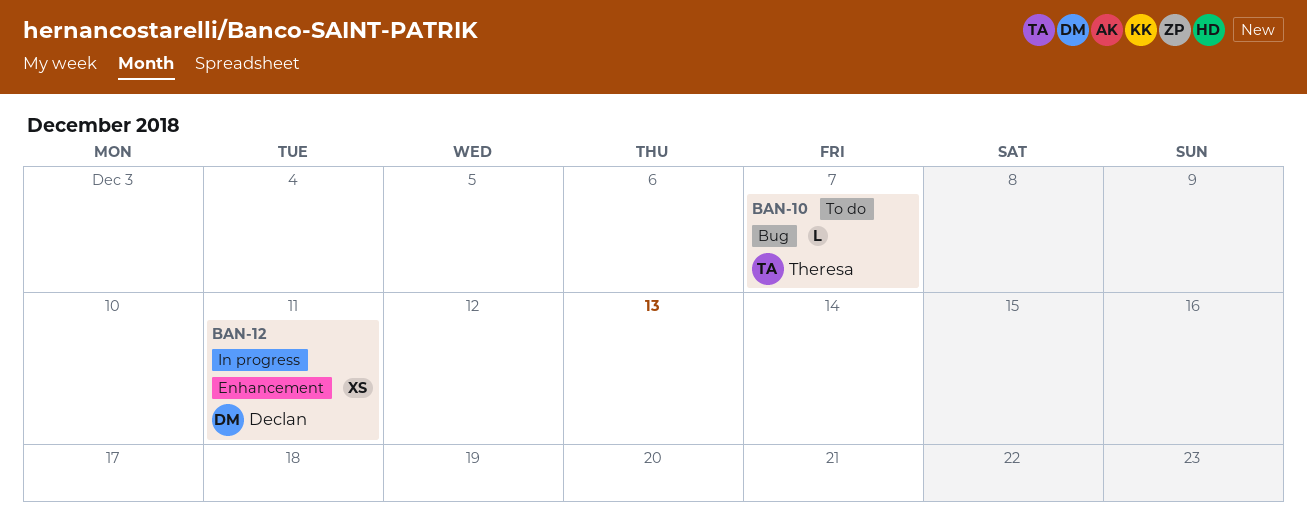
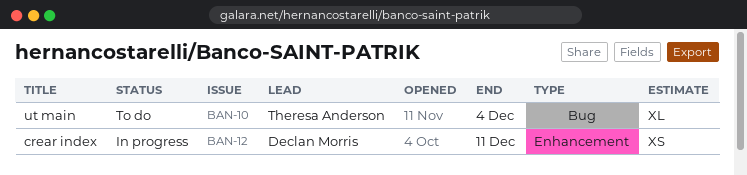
BAN-10, estimate: L -> XL
BAN-10, due: Dec 7 -> Dec 4

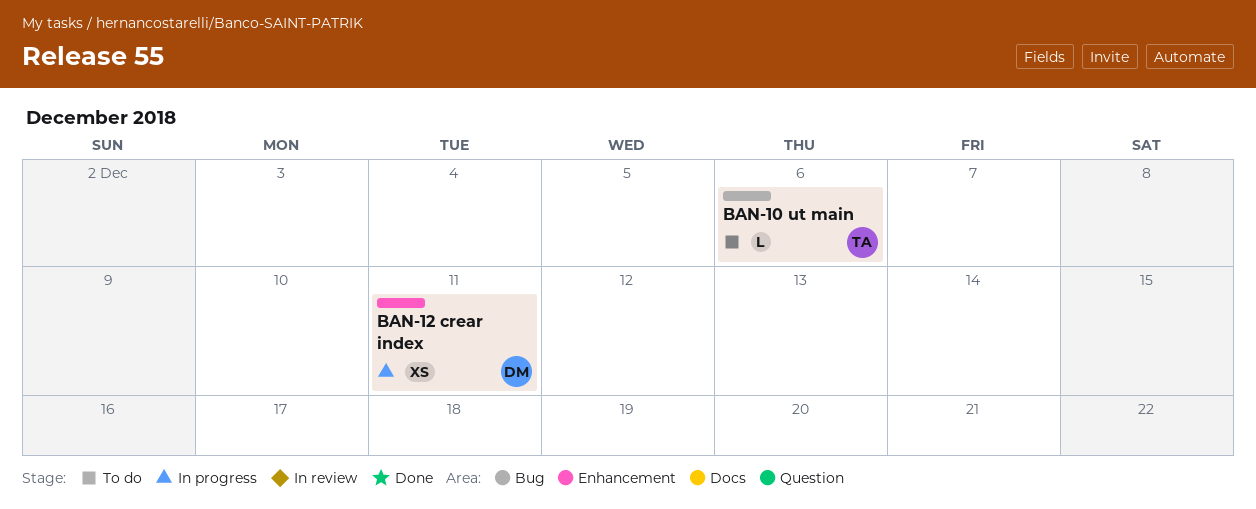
BAN-10, estimate: XL -> L
BAN-10, due: Dec 4 -> Dec 6

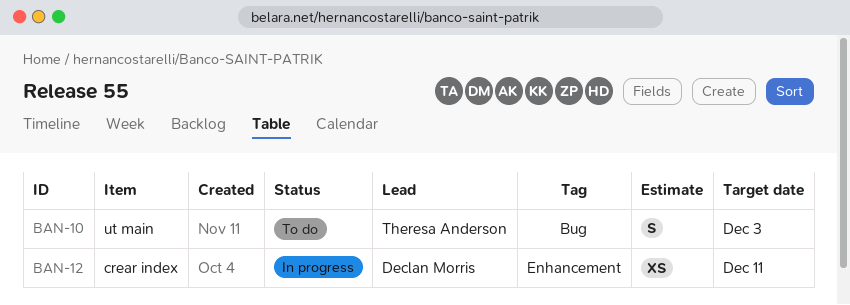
BAN-10, estimate: L -> S
BAN-10, due: Dec 6 -> Dec 3

